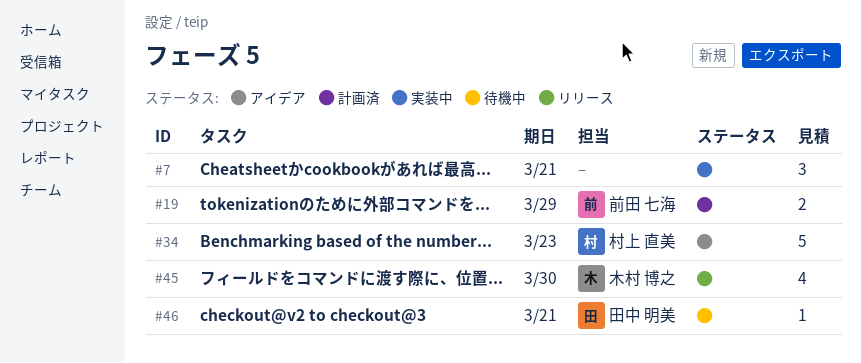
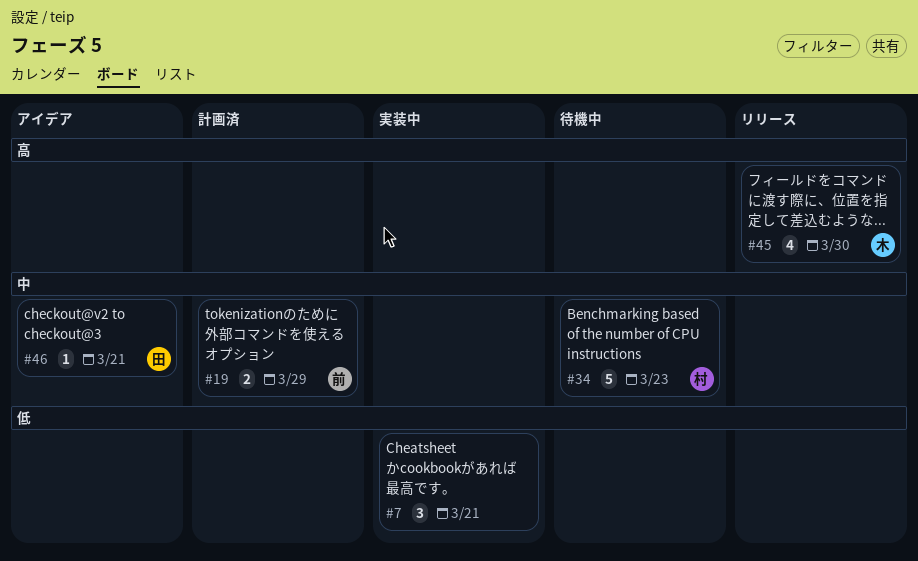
#34, status: アイデア -> 待機中
#46, status: 待機中 -> アイデア

